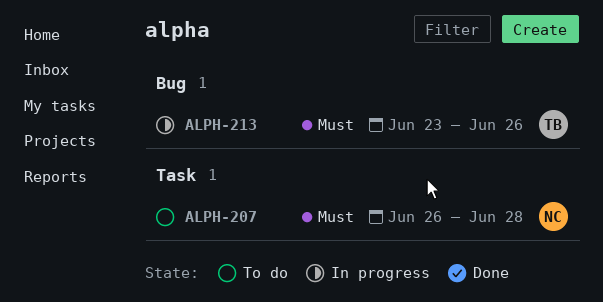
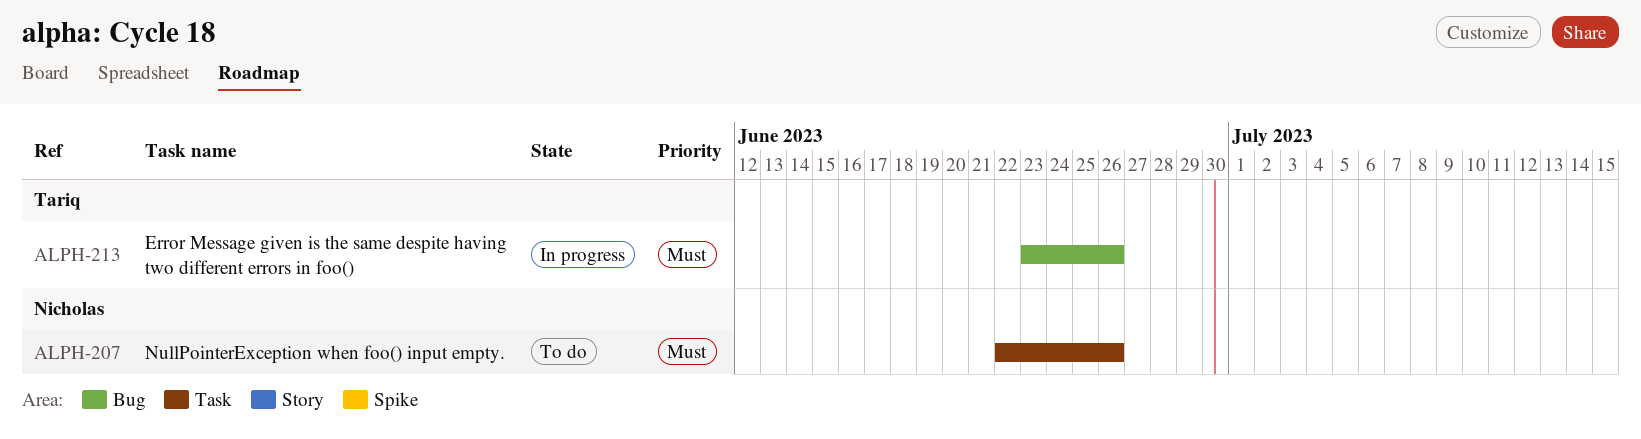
ALPH-207, start: Jun 26 -> Jun 22
ALPH-207, due: Jun 28 -> Jun 26

